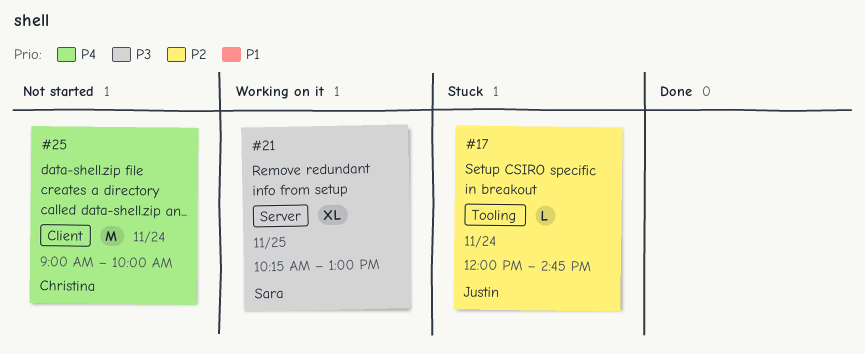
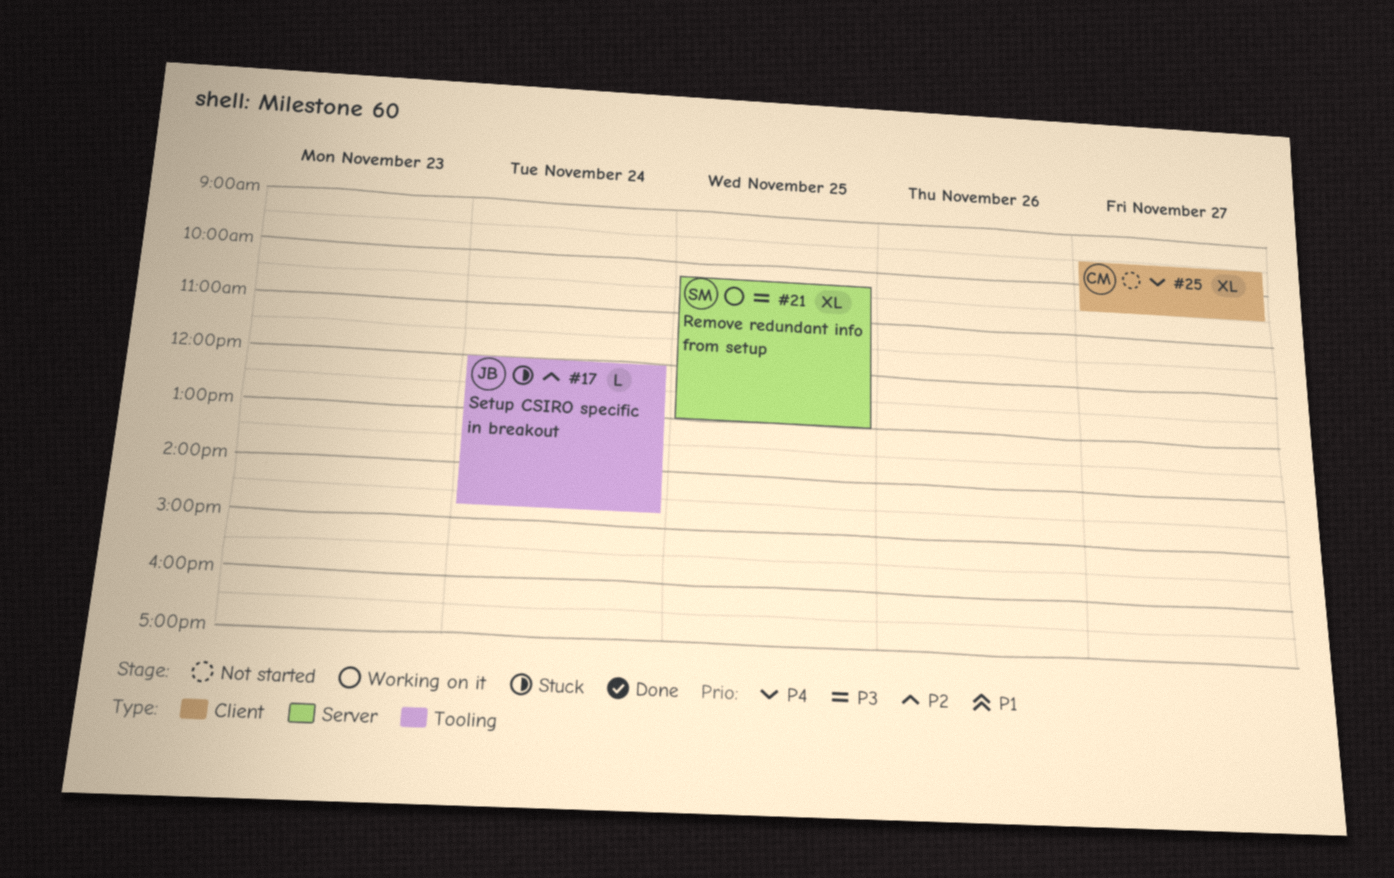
#25, estimate: M -> XL
#25, day: Nov 24 -> Nov 27
#25, begins: 09:00 -> 09:30
#25, ends: 10:00 -> 10:30

